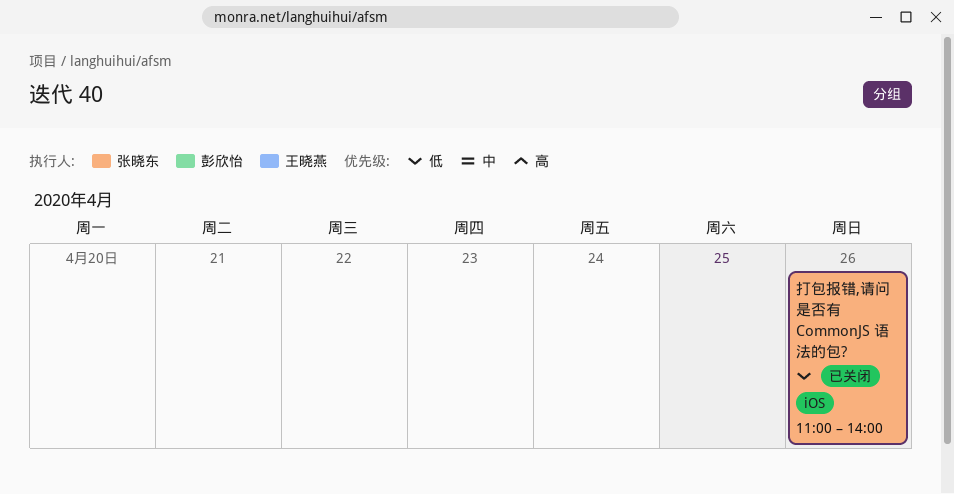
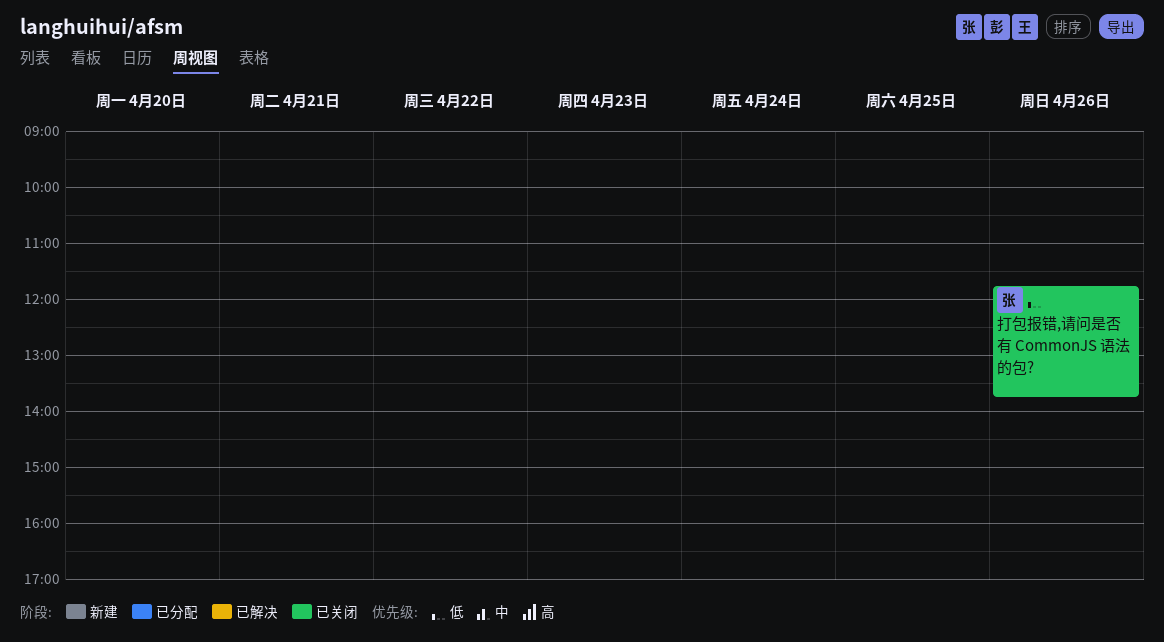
打包报错,请问是否有 CommonJS 语法的包?, begins: 11:00 -> 11:45
打包报错,请问是否有 CommonJS 语法的包?, ends: 14:00 -> 13:45

